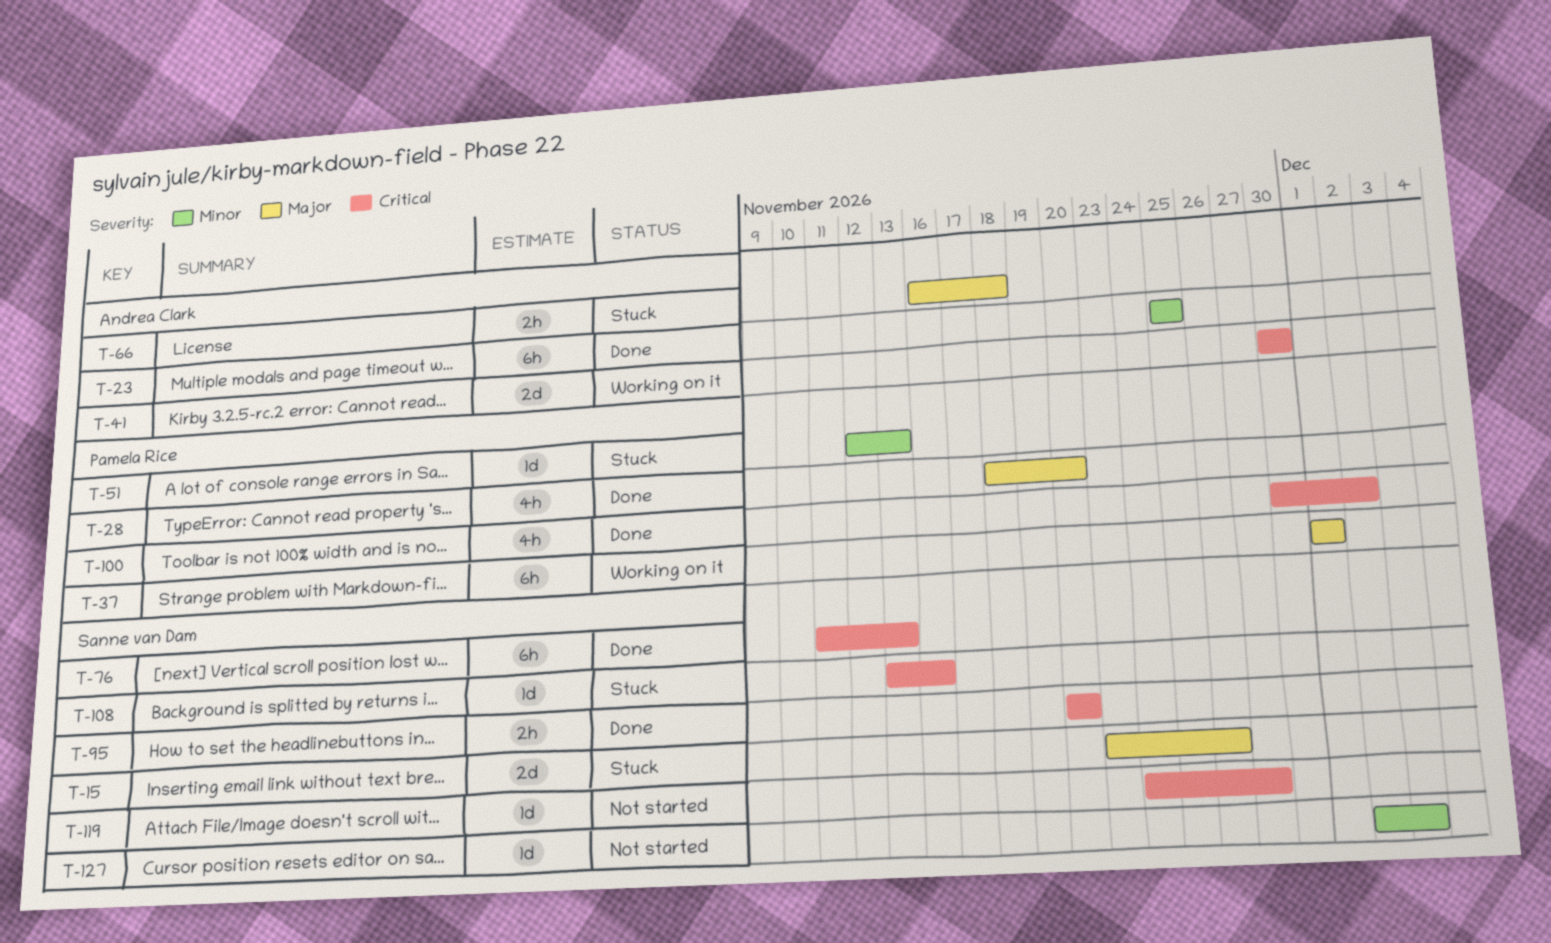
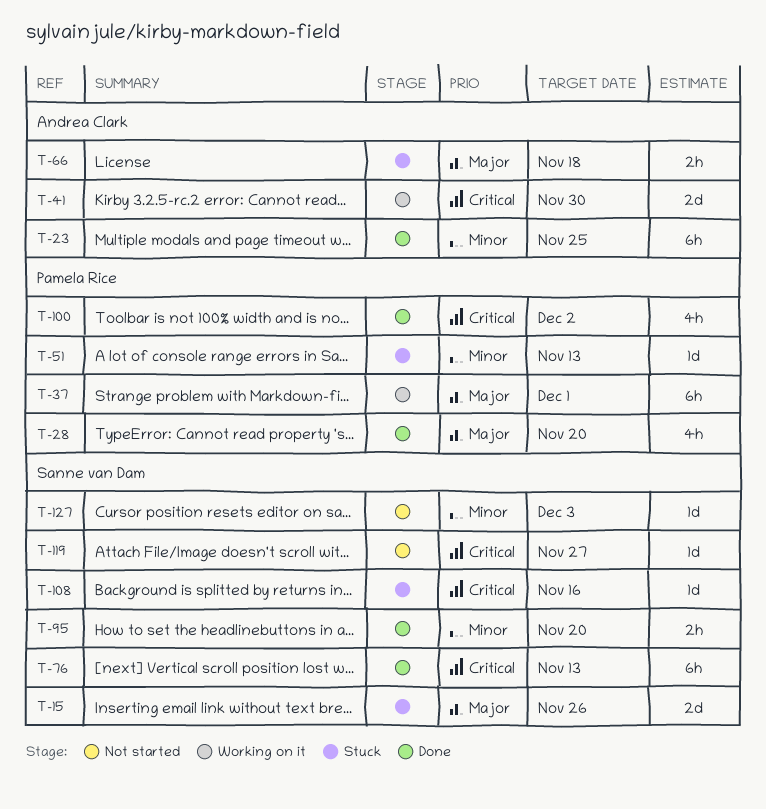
T-95, priority: Critical -> Minor

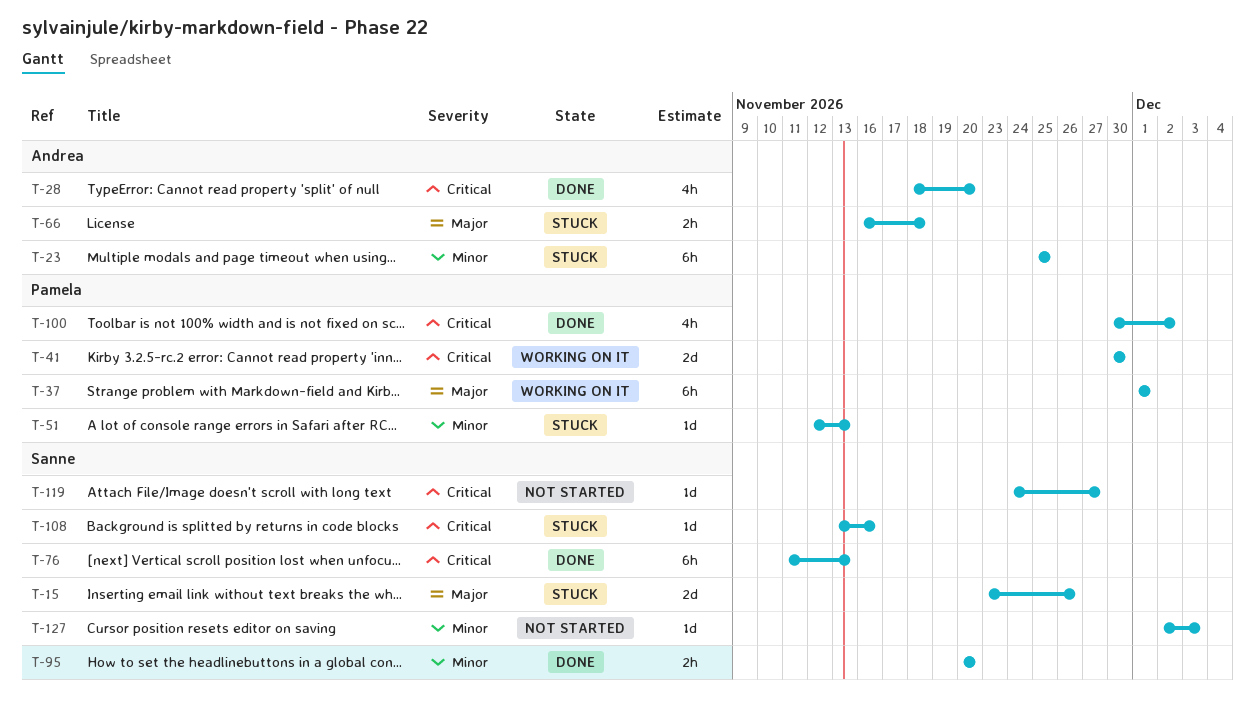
T-23, status: Done -> Stuck
T-28, owner: Pamela Rice -> Andrea Clark
T-28, priority: Major -> Critical
T-41, owner: Andrea Clark -> Pamela Rice

